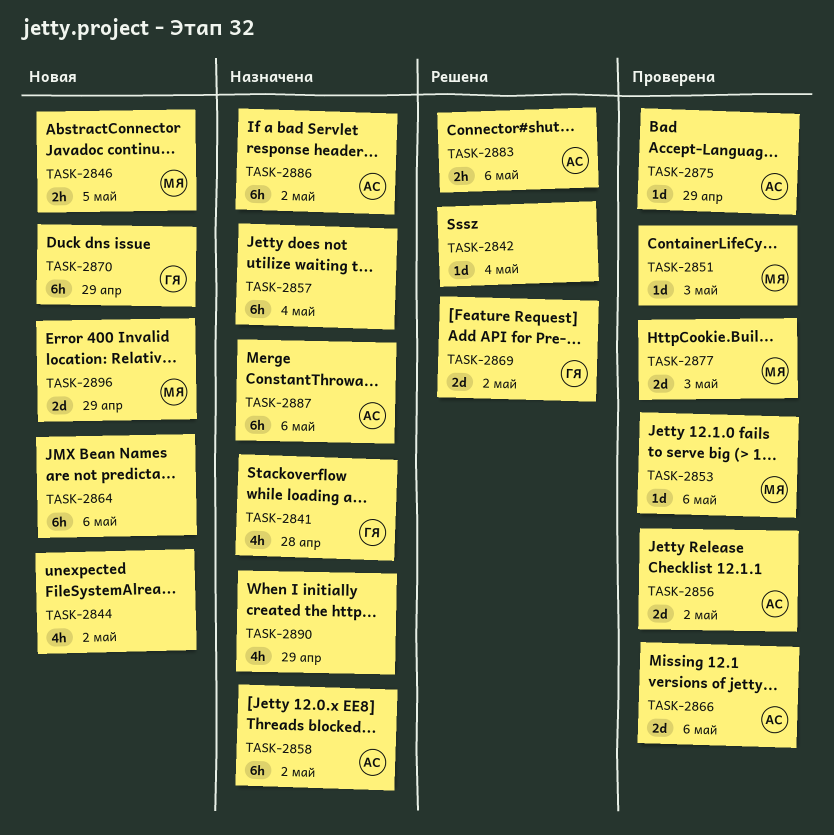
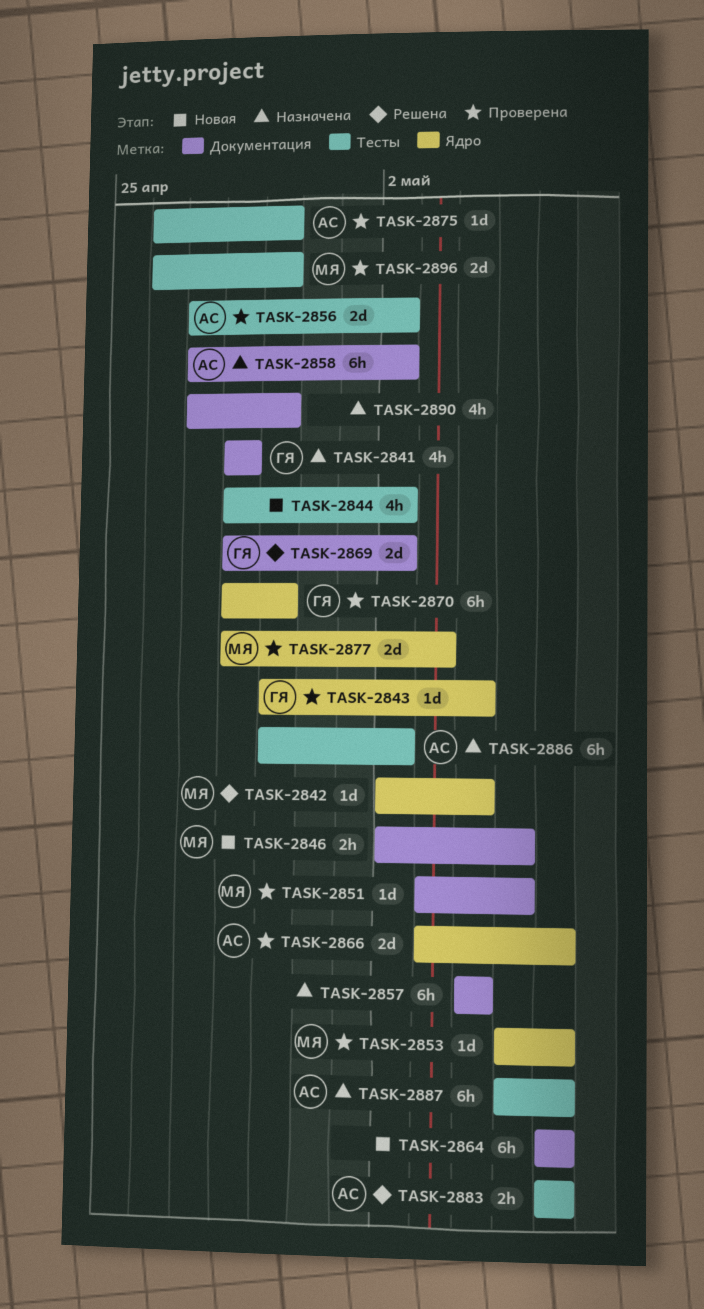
TASK-2842, owner: none -> МЯ
TASK-2843: none -> present
TASK-2851, due: May 3 -> May 5
TASK-2870, status: Новая -> Проверена
TASK-2896, status: Новая -> Проверена

